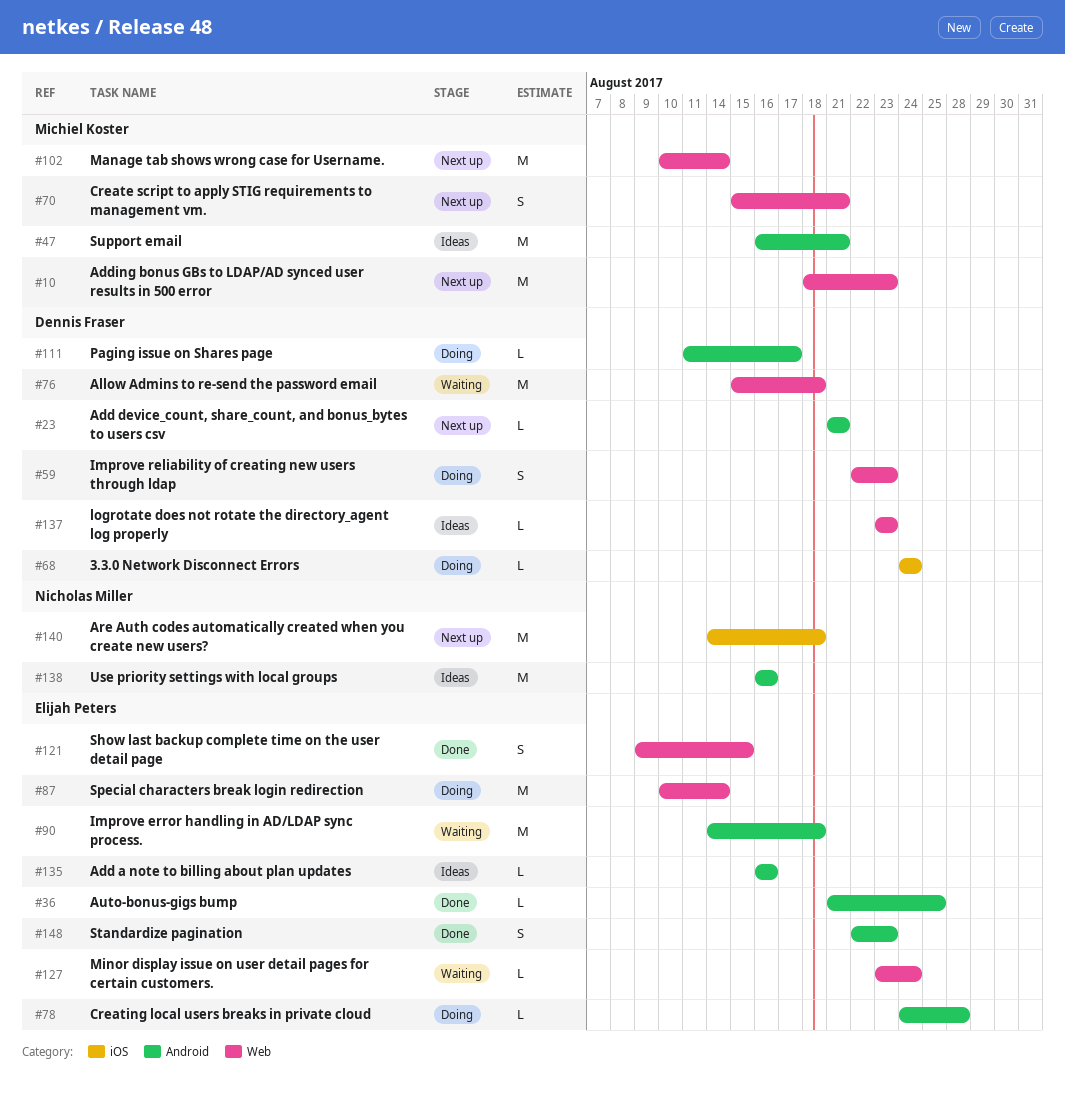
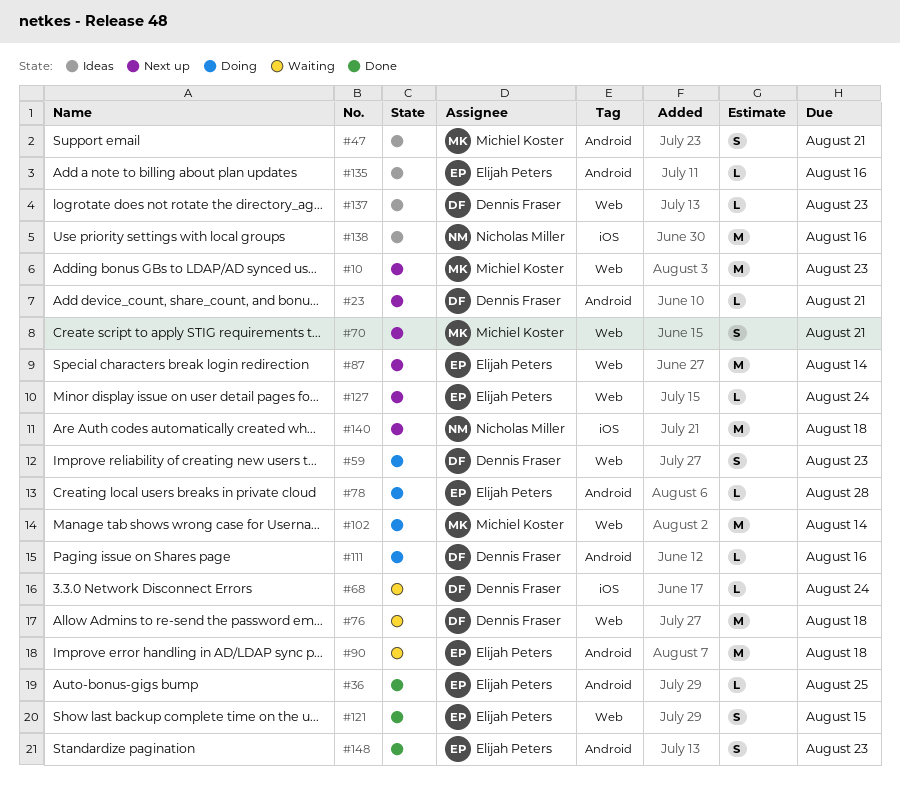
#47, estimate: M -> S
#68, status: Doing -> Waiting
#87, status: Doing -> Next up
#102, status: Next up -> Doing
#111, due: Aug 17 -> Aug 16
#127, status: Waiting -> Next up
#138, label: Android -> iOS

